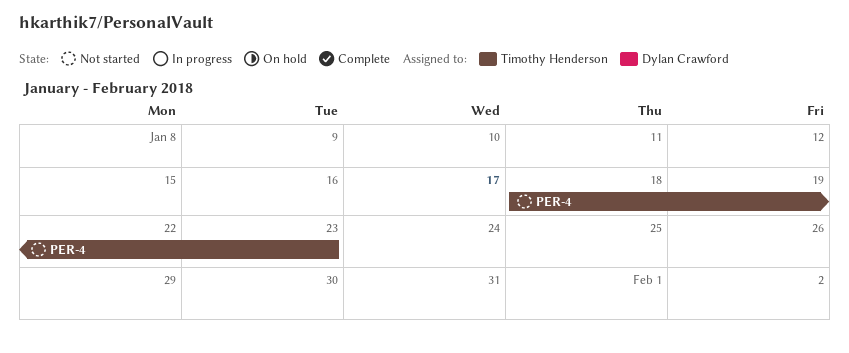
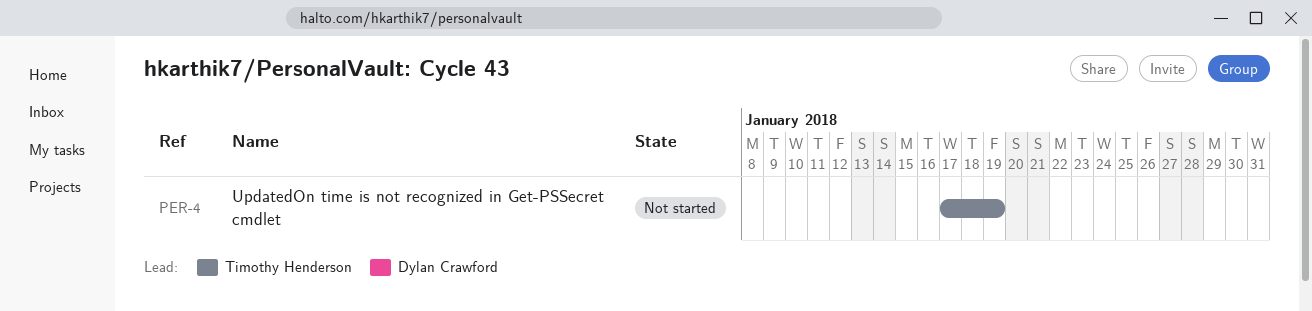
PER-4, start: Jan 18 -> Jan 17
PER-4, due: Jan 23 -> Jan 19

